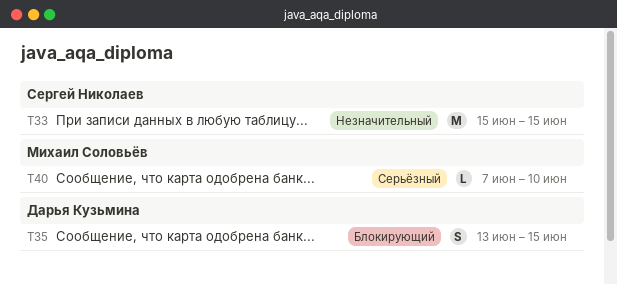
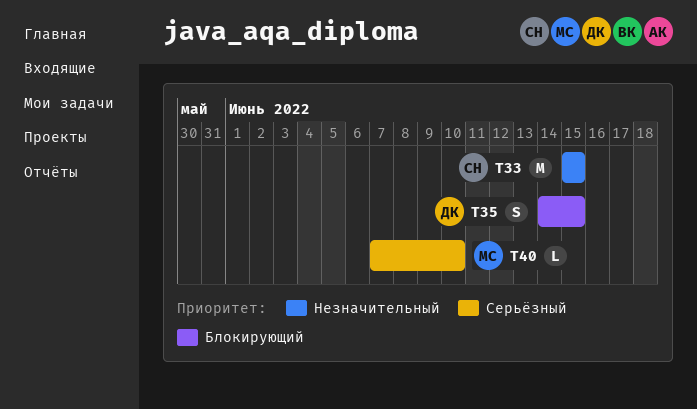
T35, start: Jun 13 -> Jun 14

